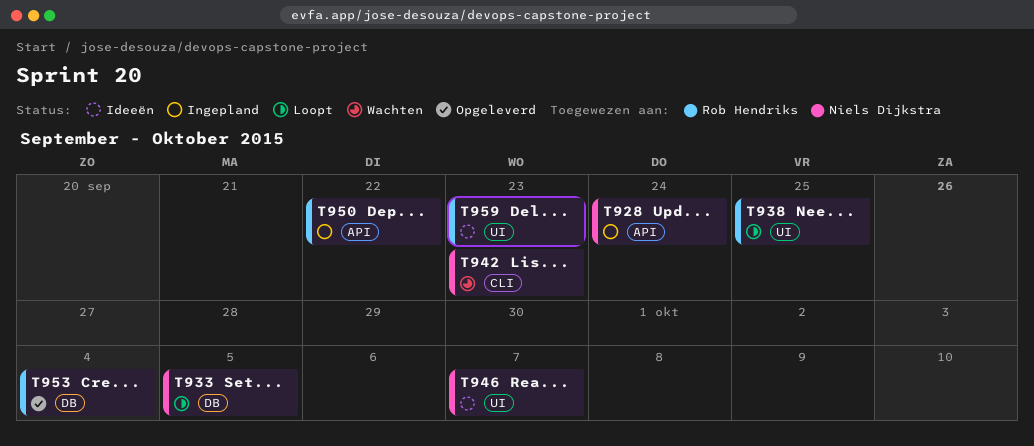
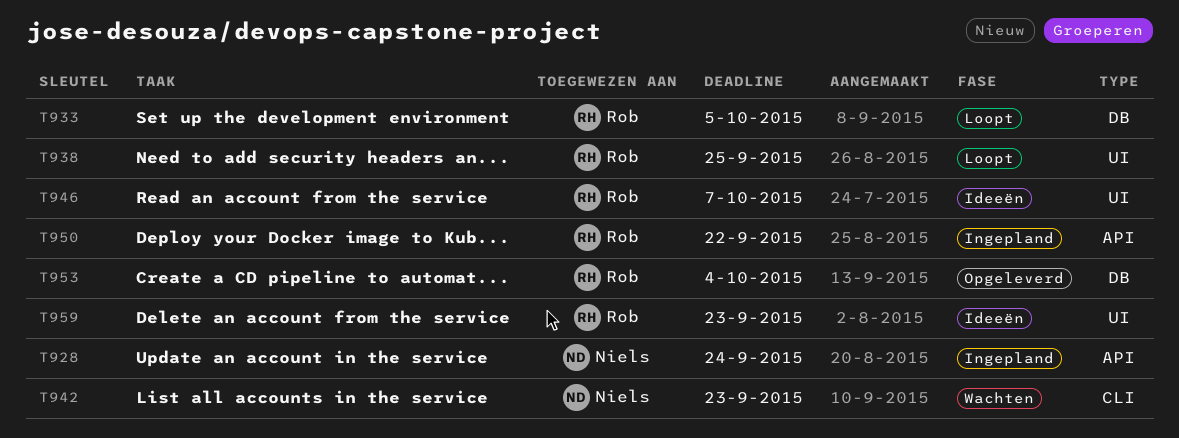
T933, owner: Niels Dijkstra -> Rob Hendriks
T946, owner: Niels Dijkstra -> Rob Hendriks

